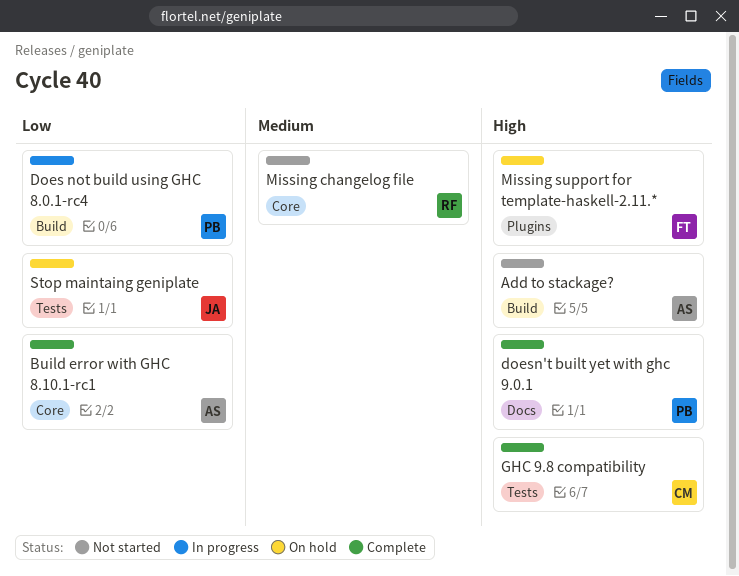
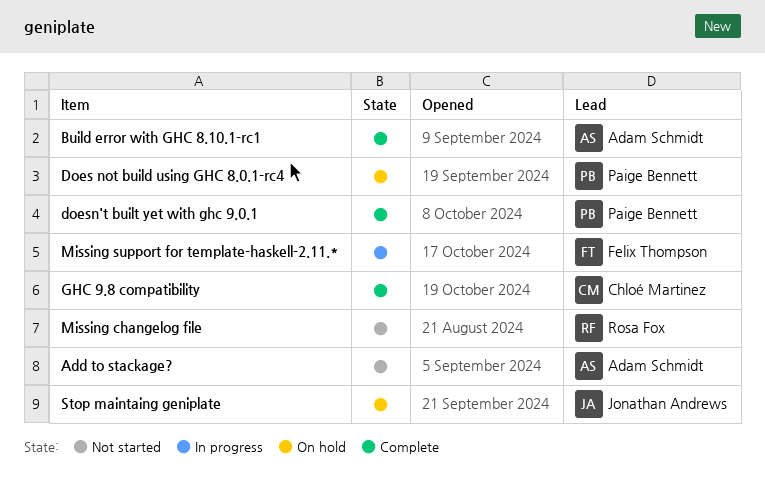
Does not build using GHC 8.0.1-rc4, status: In progress -> On hold
Missing support for template-haskell-2.11.*, status: On hold -> In progress

